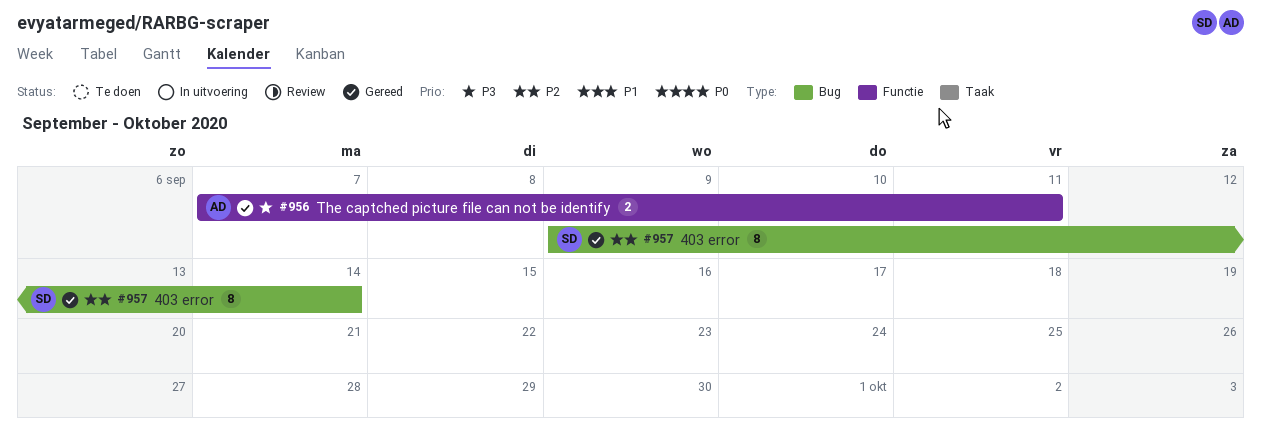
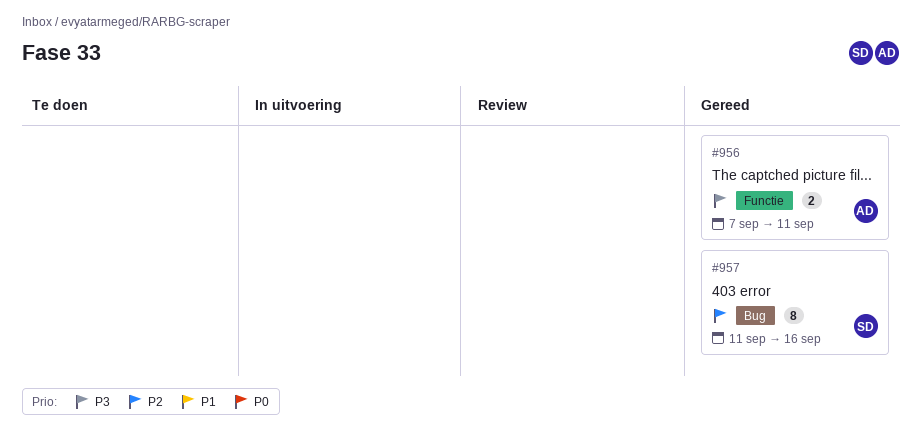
#957, start: Sep 9 -> Sep 11
#957, due: Sep 14 -> Sep 16

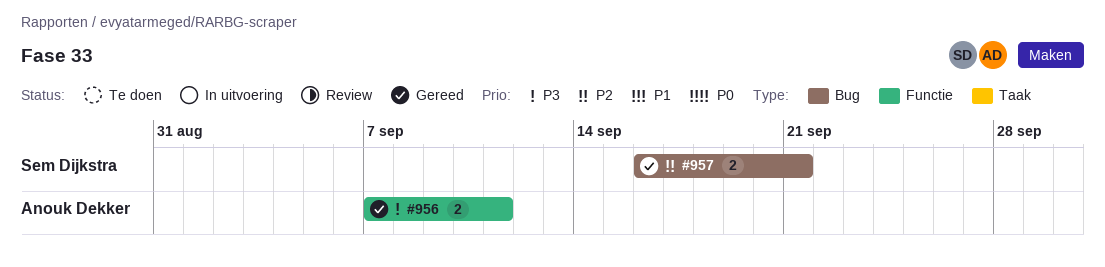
#957, estimate: 8 -> 2
#957, start: Sep 11 -> Sep 16
#957, due: Sep 16 -> Sep 21

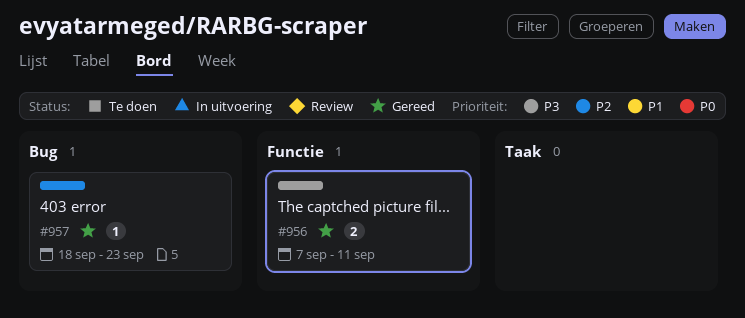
#957, estimate: 2 -> 1
#957, start: Sep 16 -> Sep 18
#957, due: Sep 21 -> Sep 23

